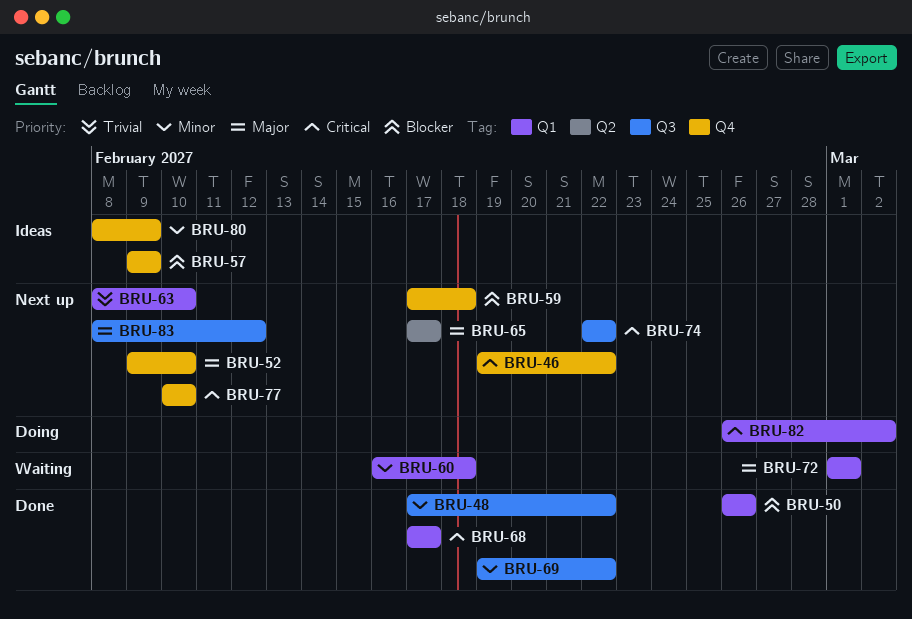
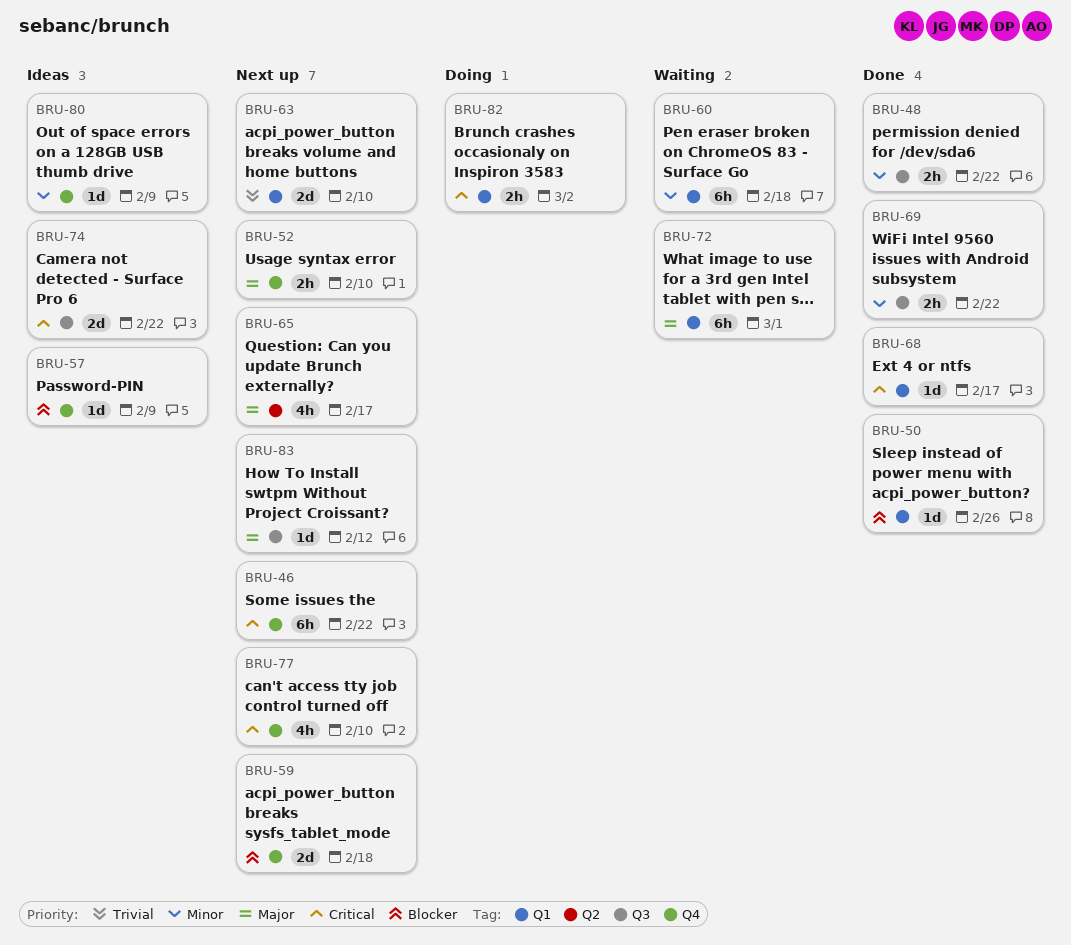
BRU-74, status: Next up -> Ideas

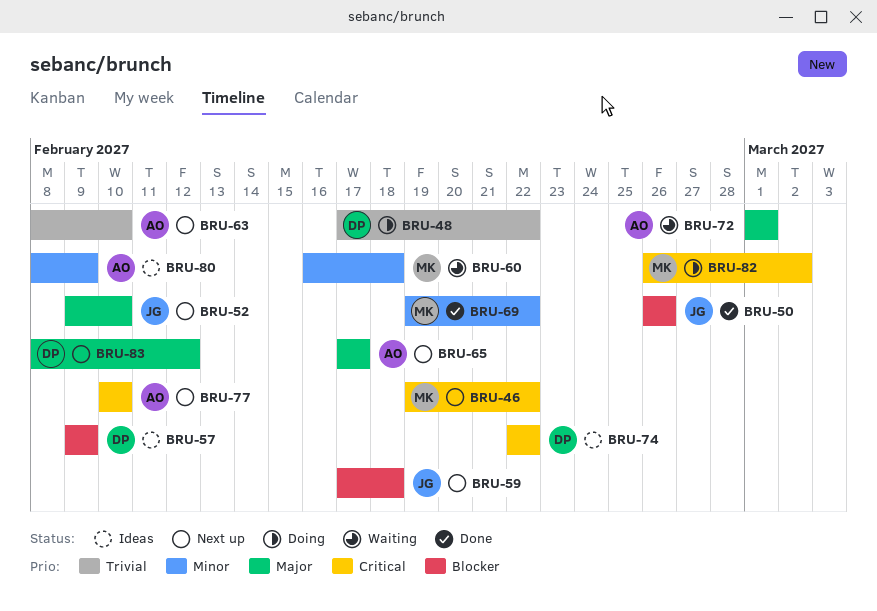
BRU-48, status: Done -> Doing
BRU-48, priority: Minor -> Trivial
BRU-68: present -> none

